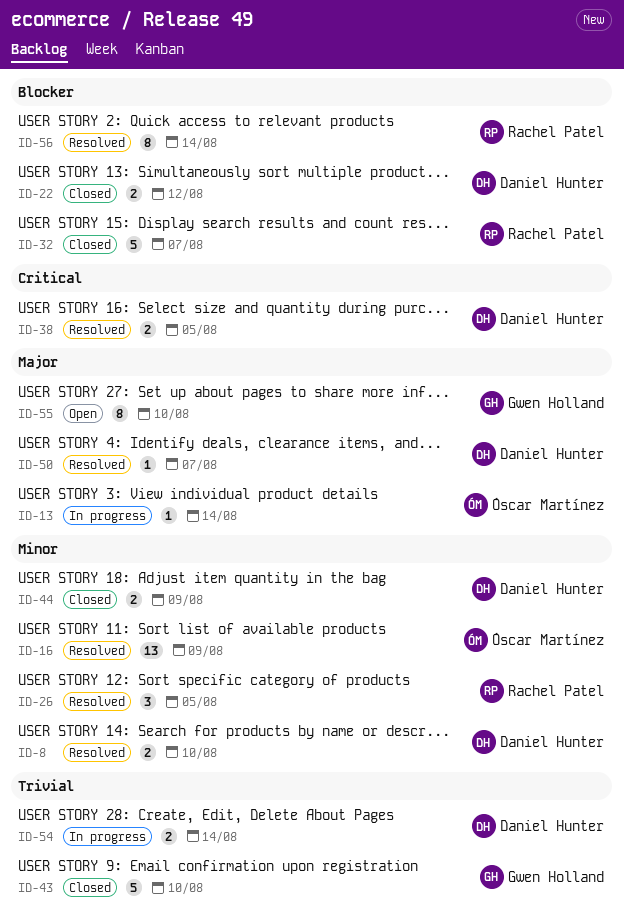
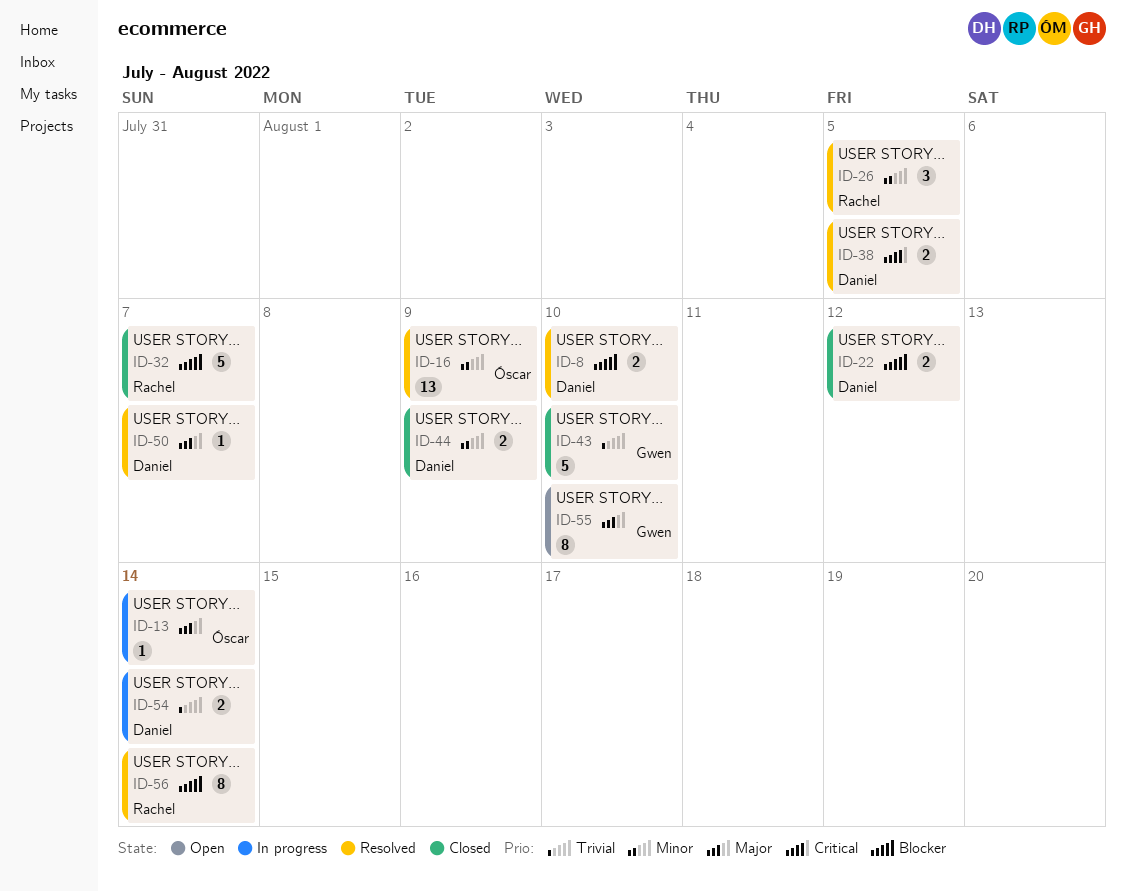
ID-8, priority: Minor -> Blocker

